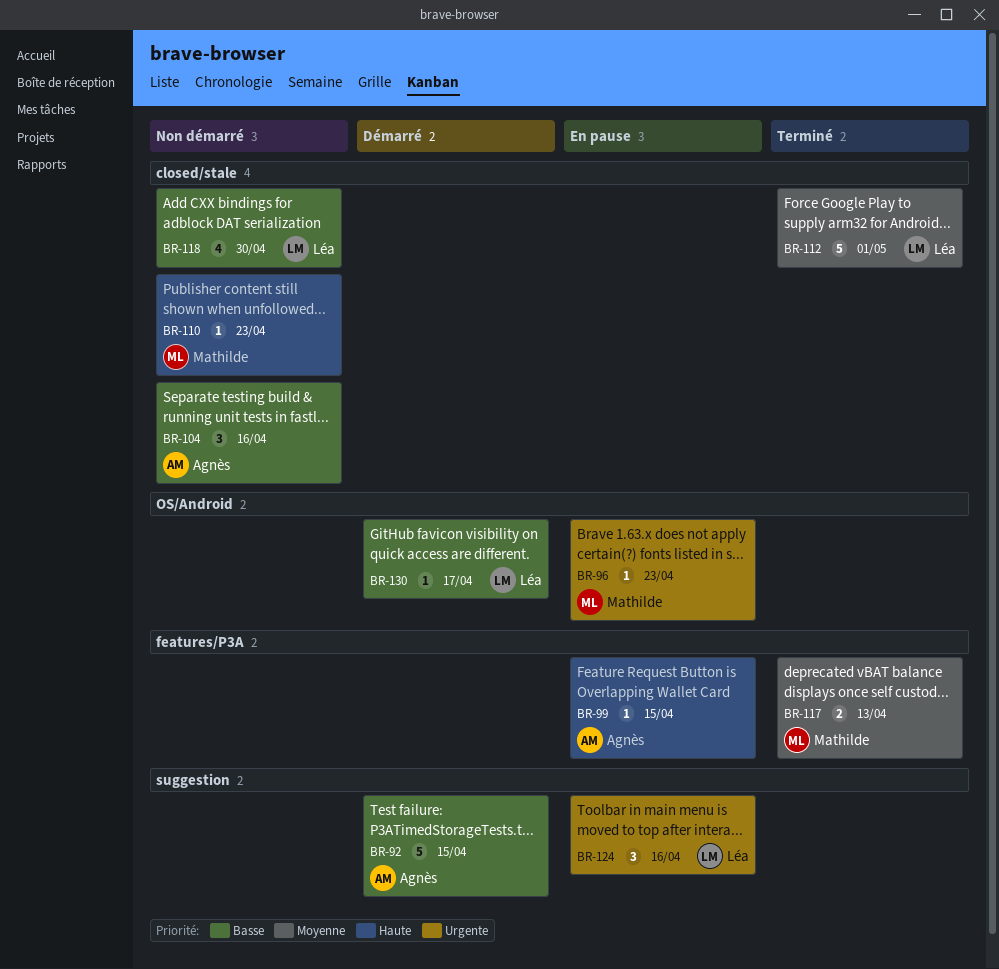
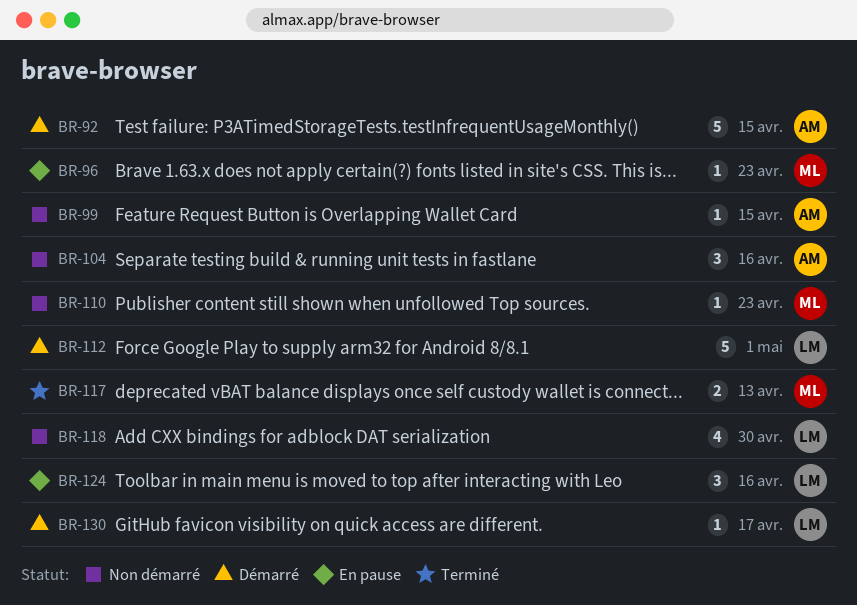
BR-99, status: En pause -> Non démarré
BR-112, status: Terminé -> Démarré

